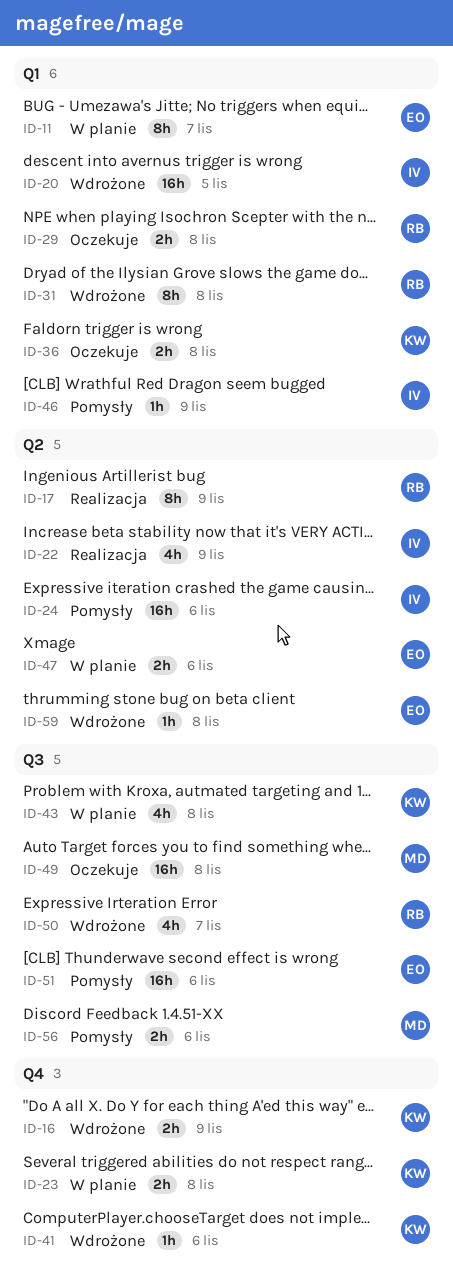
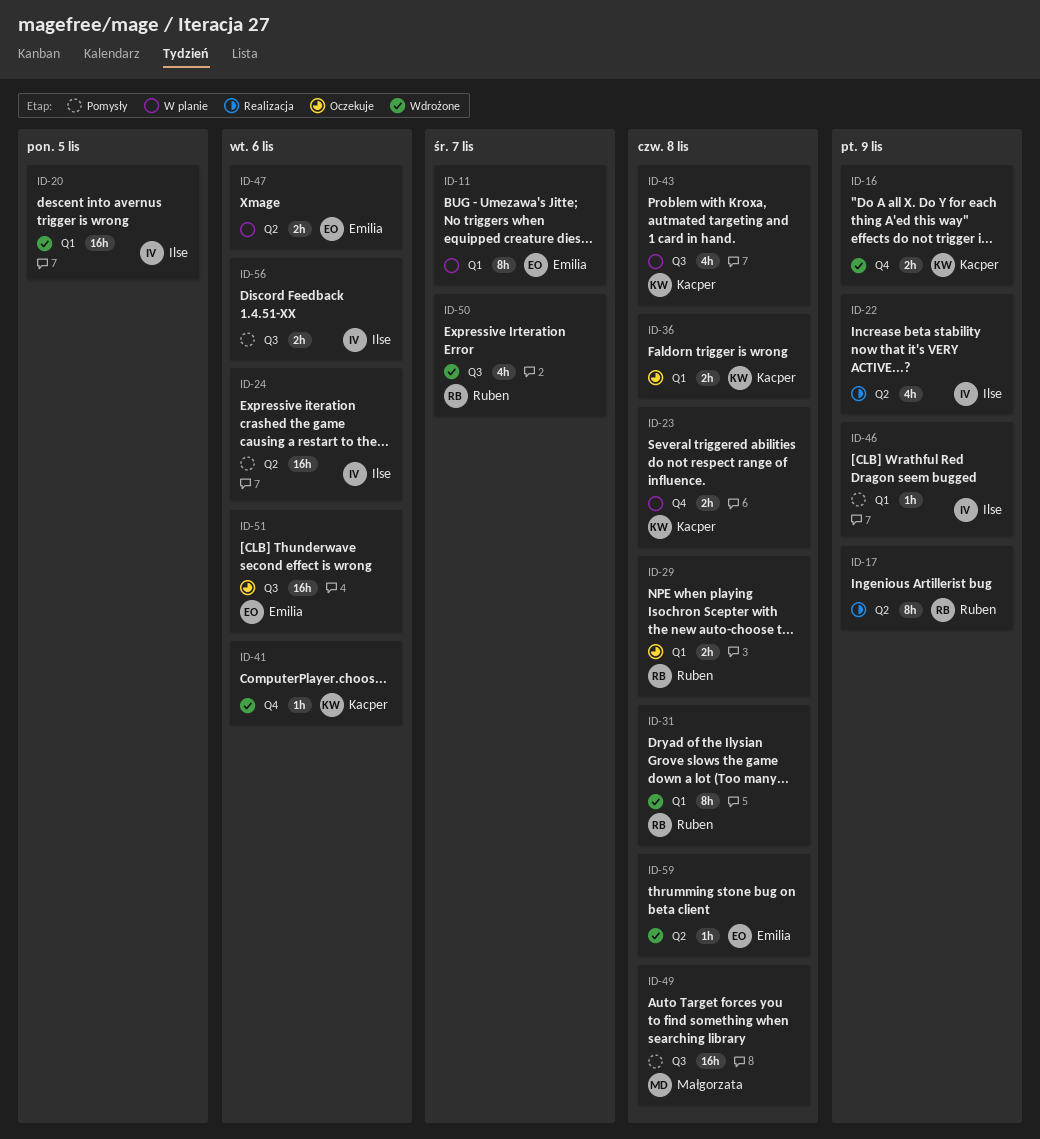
ID-49, status: Oczekuje -> Pomysły
ID-51, status: Pomysły -> Oczekuje
ID-56, owner: Małgorzata -> Ilse

